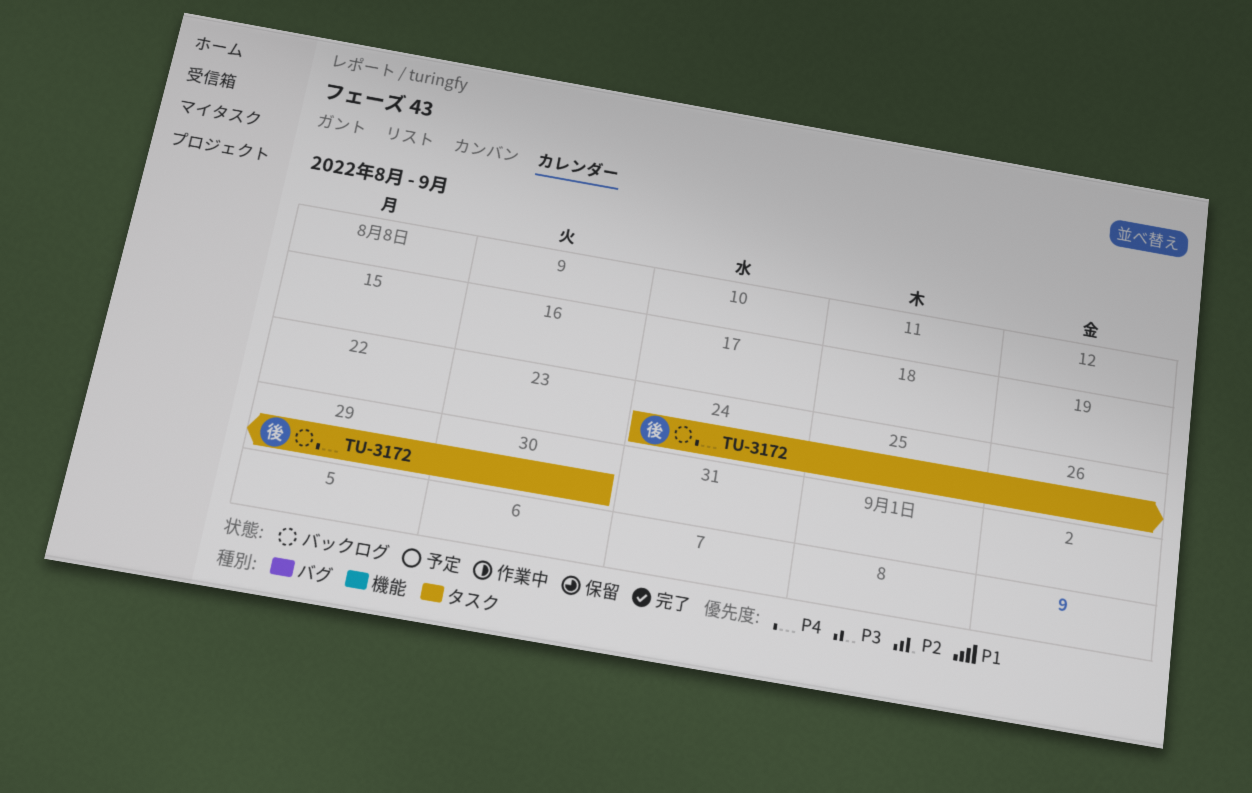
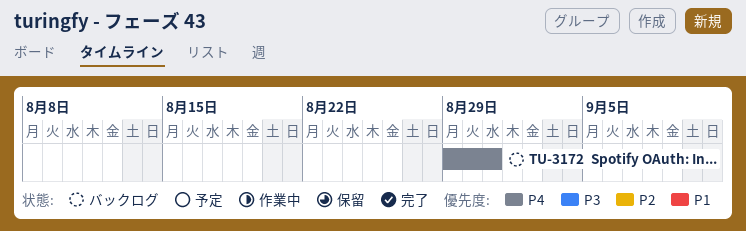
TU-3172, start: Aug 24 -> Aug 29
TU-3172, due: Aug 30 -> Aug 31

